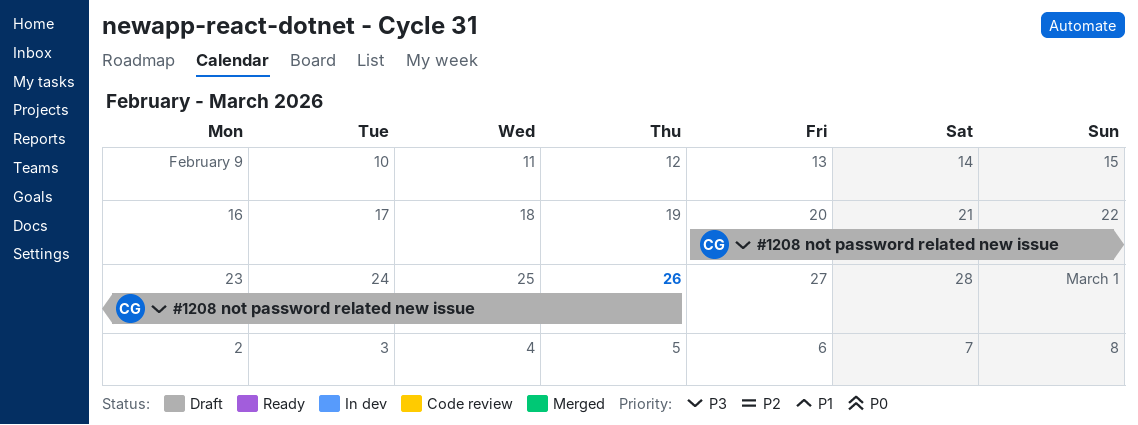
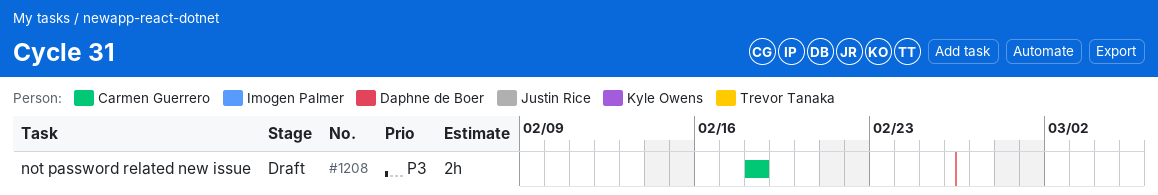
#1208, start: Feb 20 -> Feb 18
#1208, due: Feb 26 -> Feb 18

